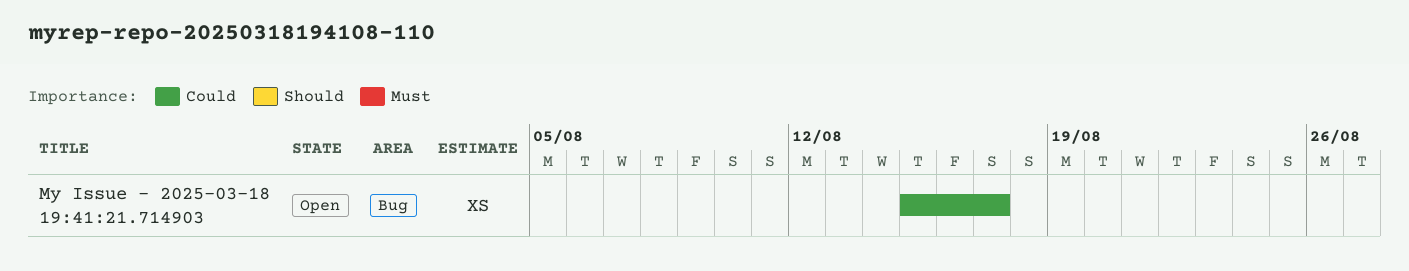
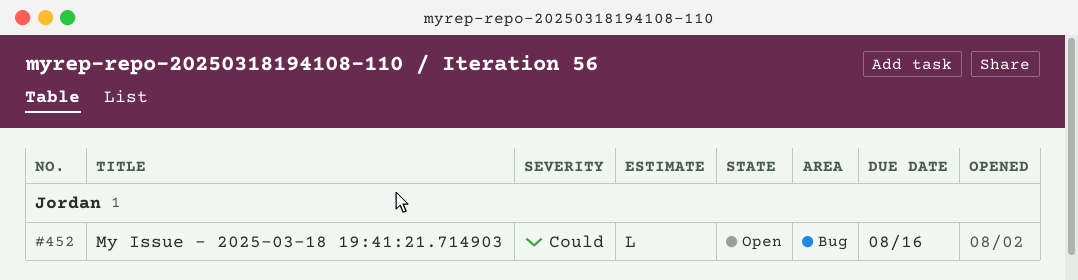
My Issue - 2025-03-18 19:41:21.714903, estimate: XS -> L
My Issue - 2025-03-18 19:41:21.714903, due: Aug 17 -> Aug 16

